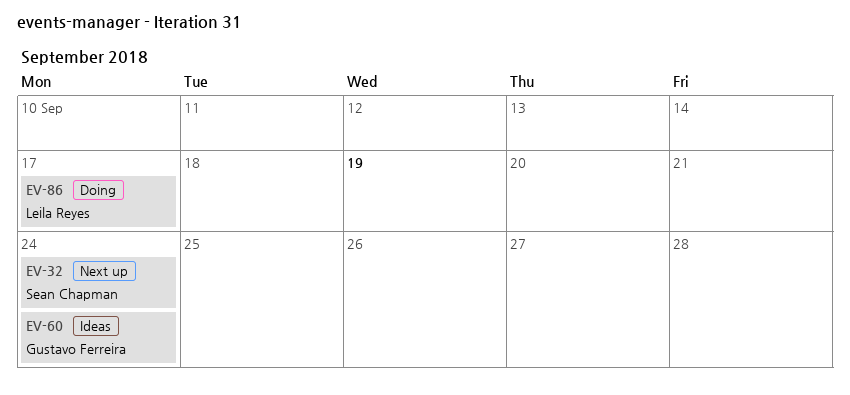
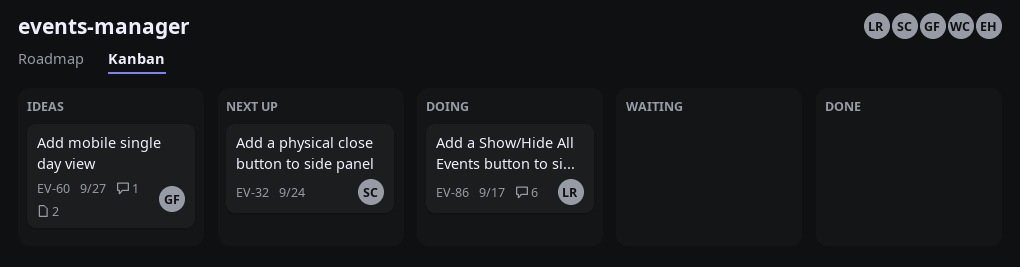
EV-60, due: Sep 24 -> Sep 27

